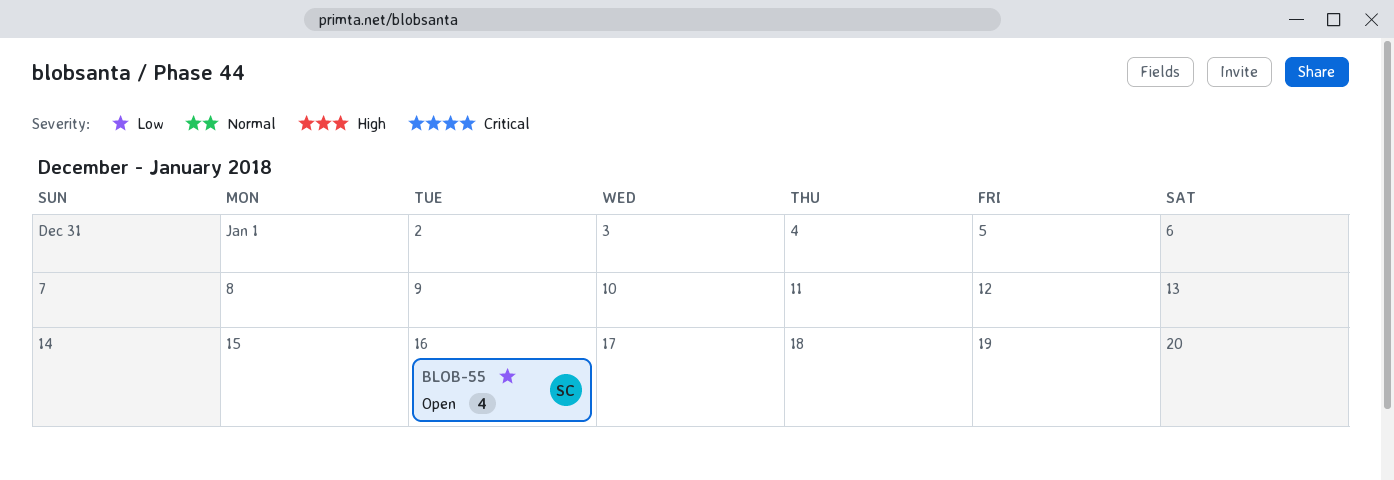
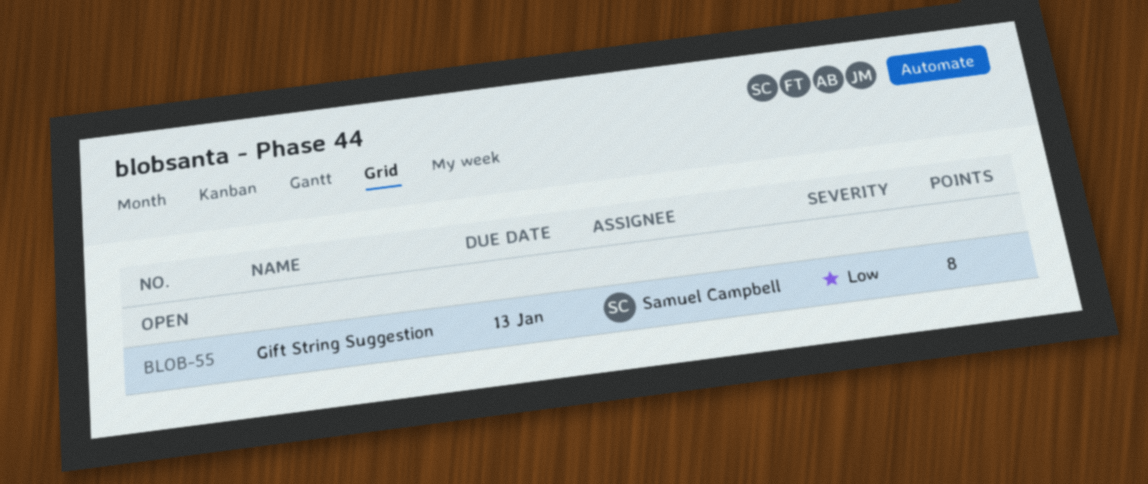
BLOB-55, estimate: 4 -> 8
BLOB-55, due: Jan 16 -> Jan 13

